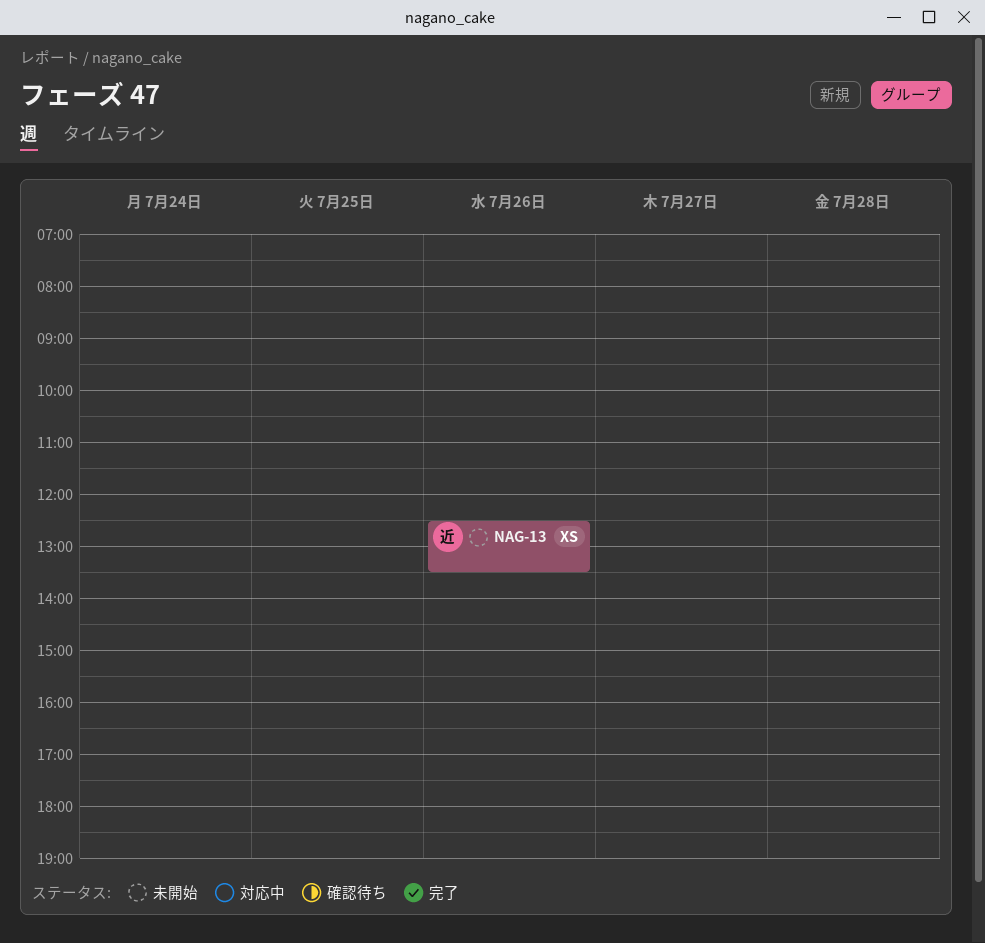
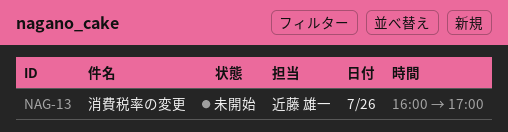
NAG-13, begins: 12:30 -> 16:00
NAG-13, ends: 13:30 -> 17:00

